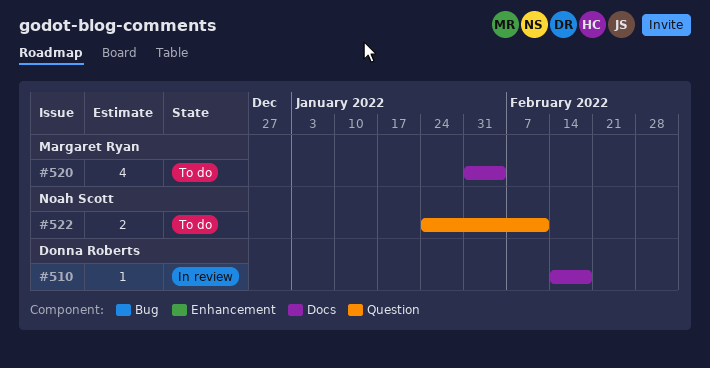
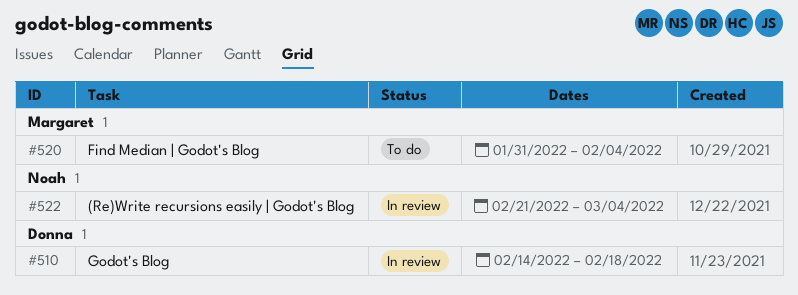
#522, status: To do -> In review
#522, start: Jan 24 -> Feb 21
#522, due: Feb 11 -> Mar 4

